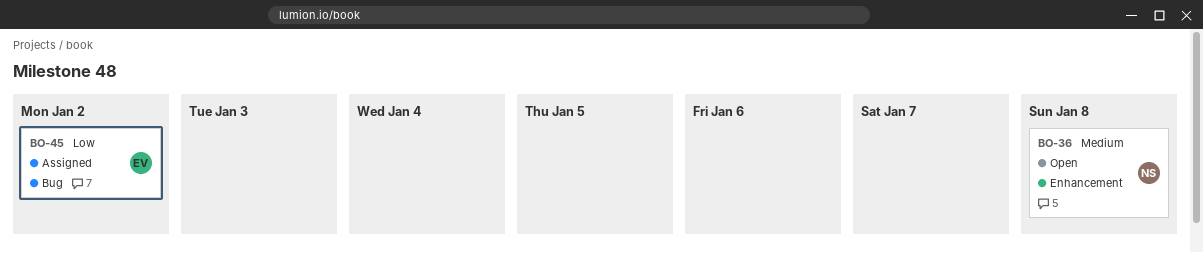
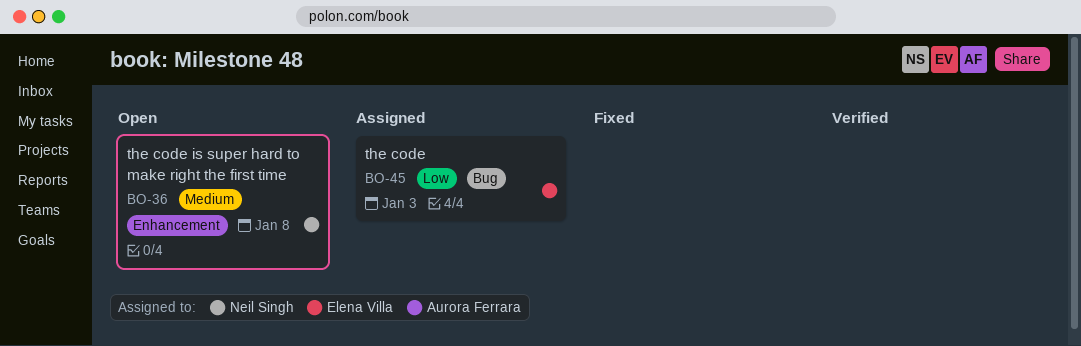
BO-45, due: Jan 2 -> Jan 3

